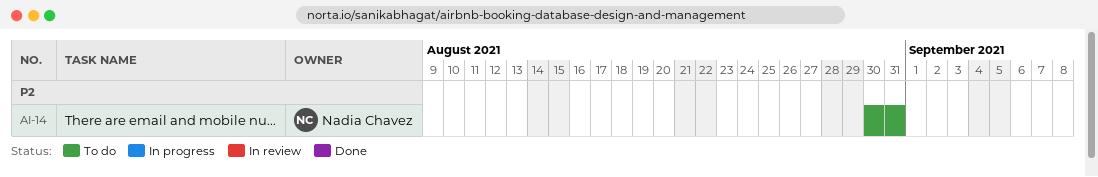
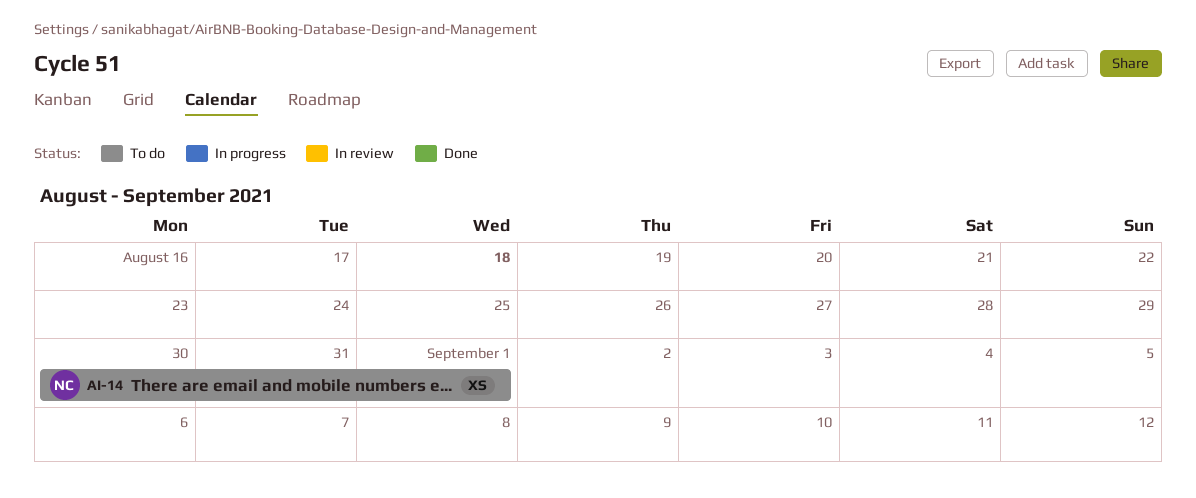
AI-14, due: Aug 31 -> Sep 1

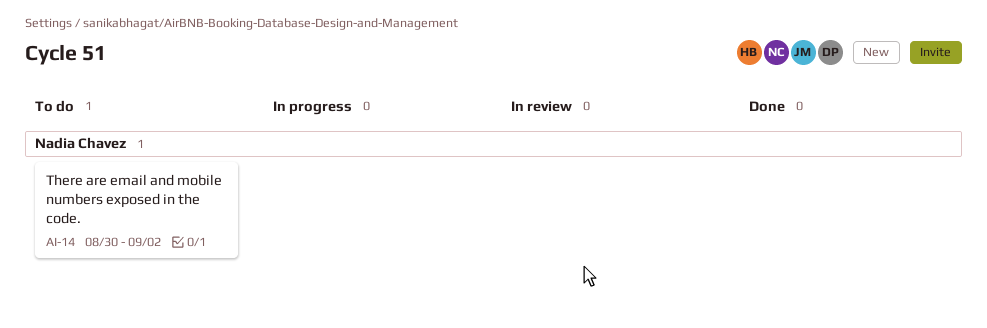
AI-14, due: Sep 1 -> Sep 2

